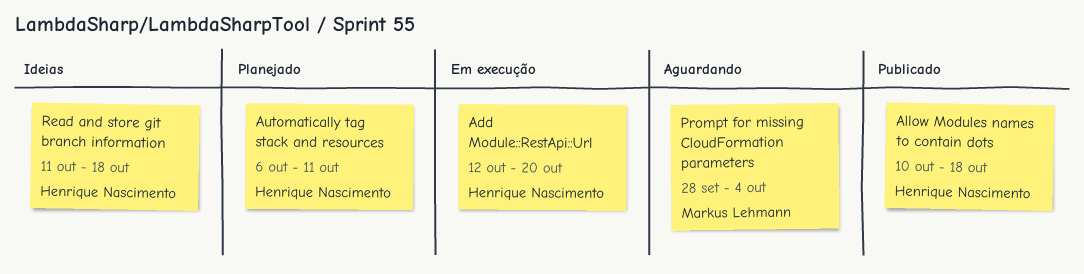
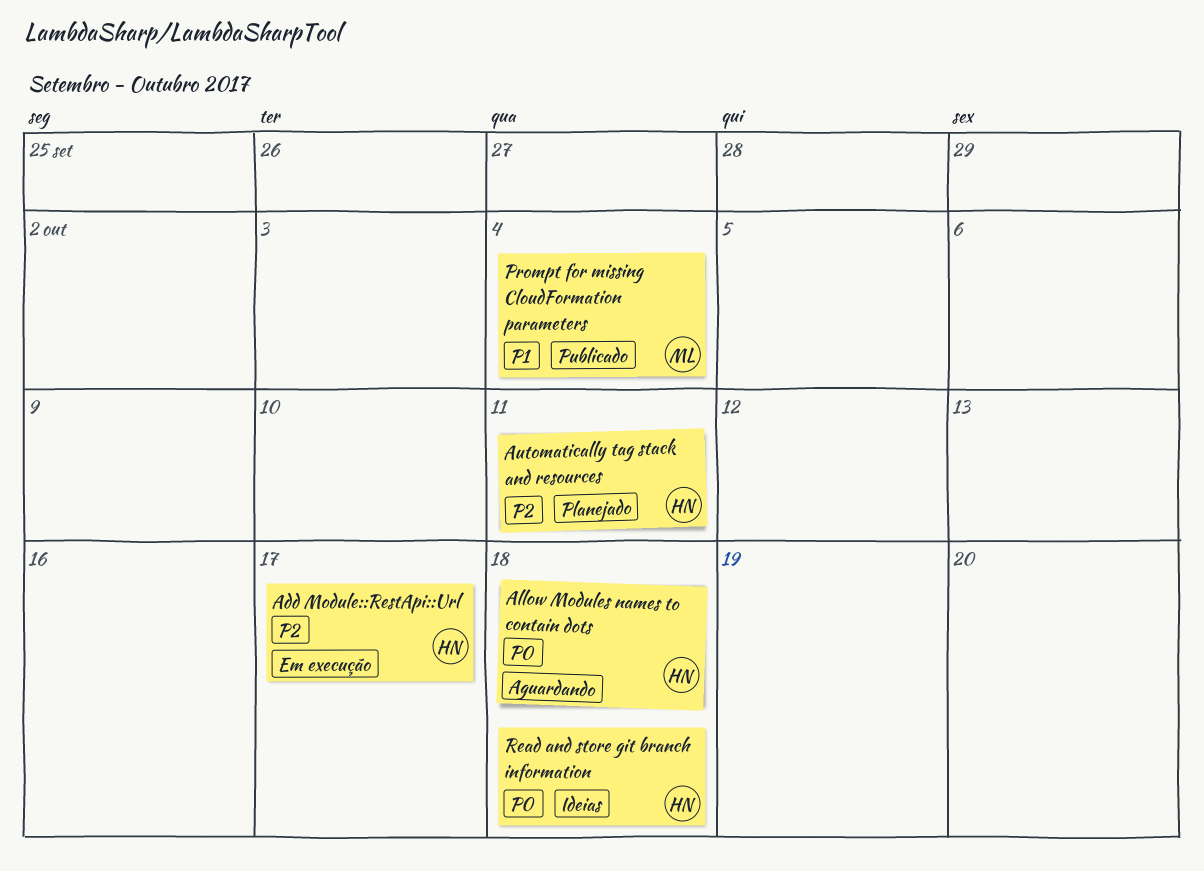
Add Module::RestApi::Url, due: Oct 20 -> Oct 17
Allow Modules names to contain dots, status: Publicado -> Aguardando
Prompt for missing CloudFormation parameters, status: Aguardando -> Publicado

